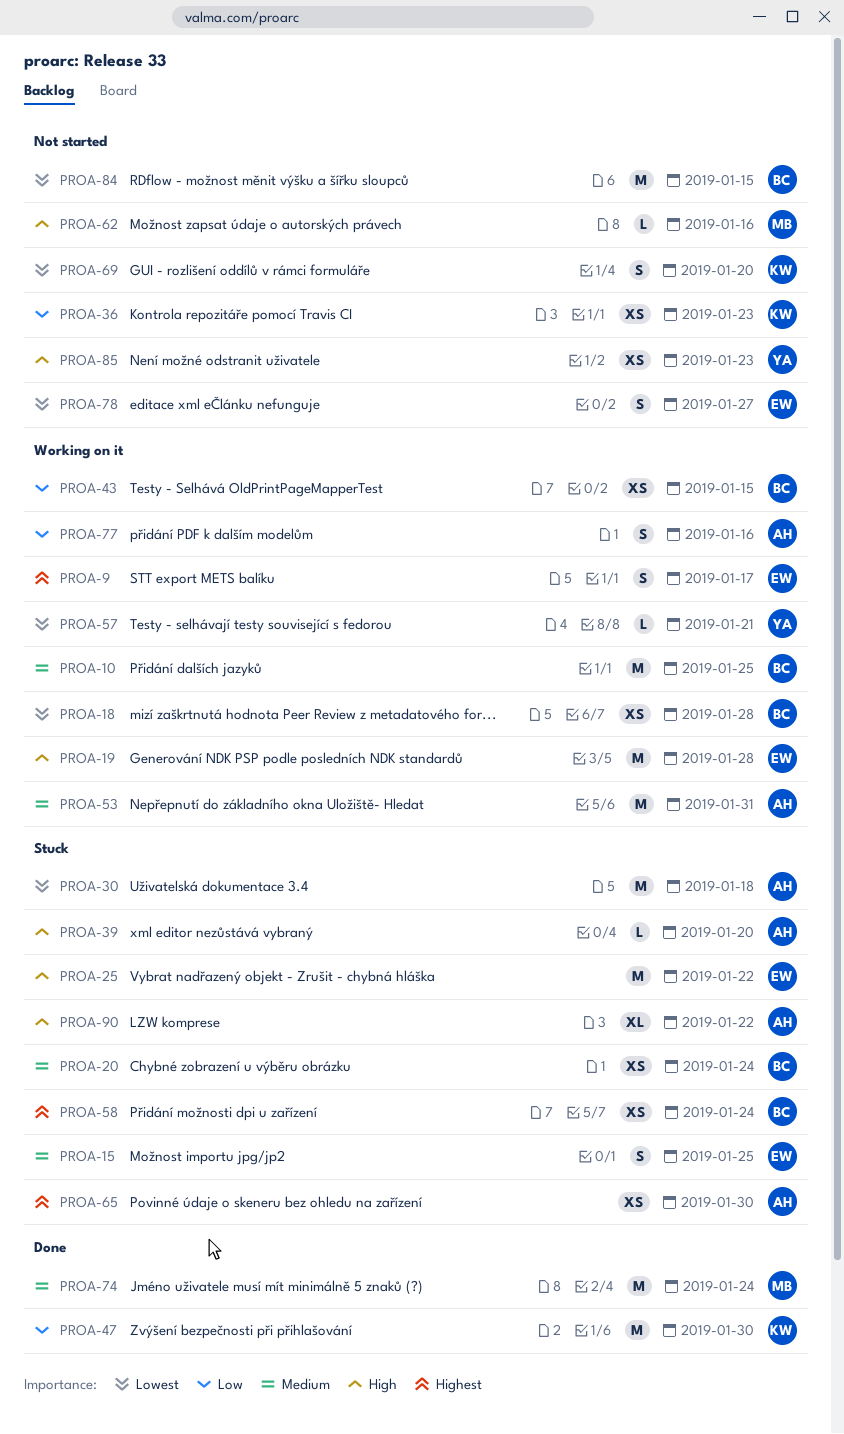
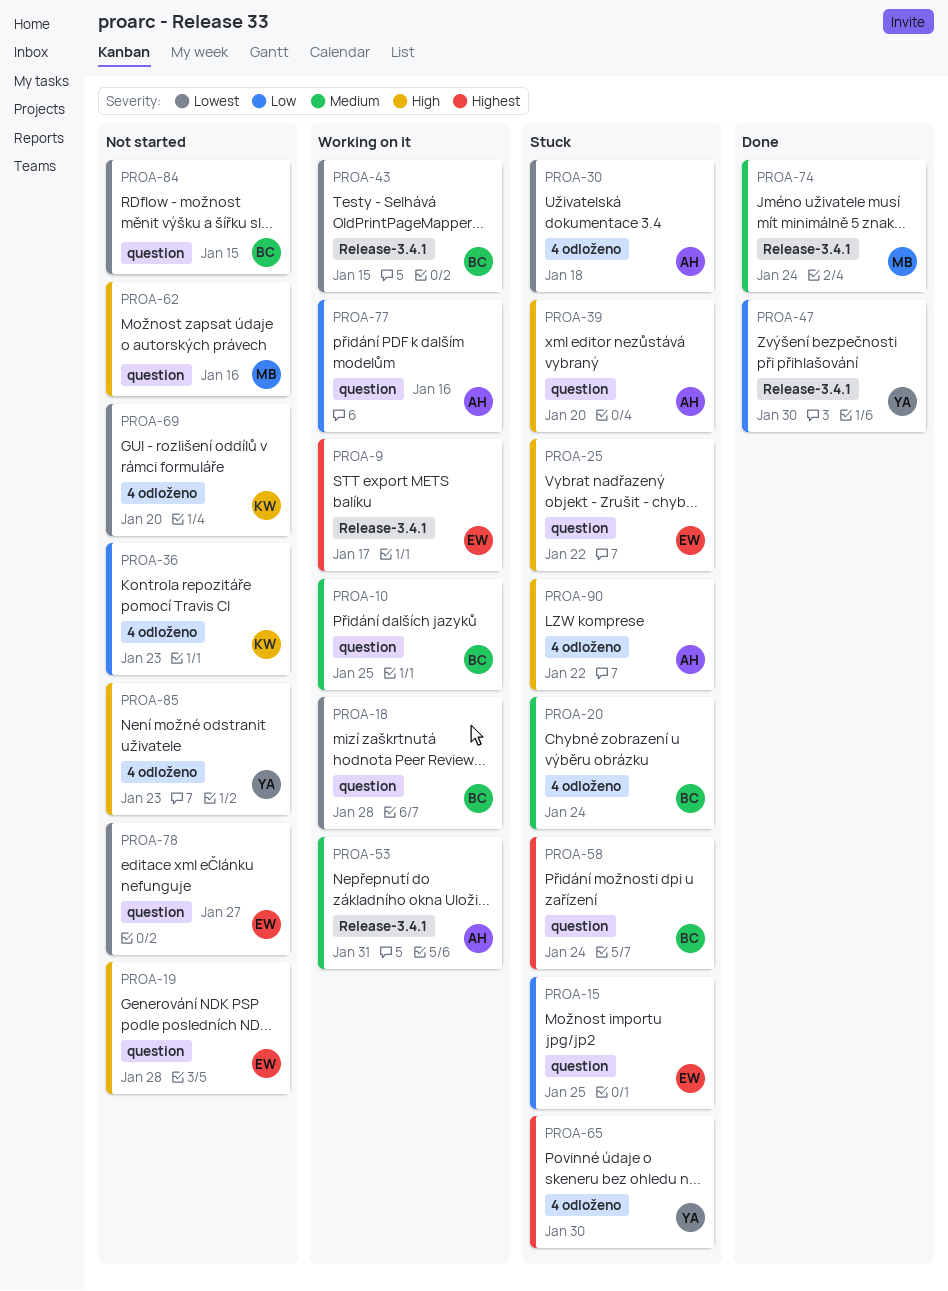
PROA-15, priority: Medium -> Low
PROA-19, status: Working on it -> Not started
PROA-43, priority: Low -> Lowest
PROA-47, owner: KW -> YA
PROA-57: present -> none
PROA-65, owner: AH -> YA

